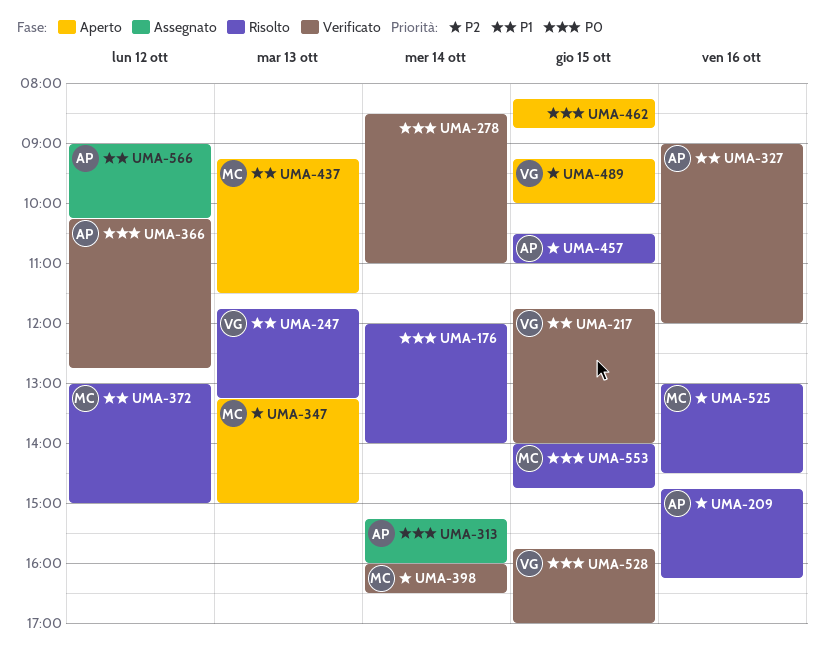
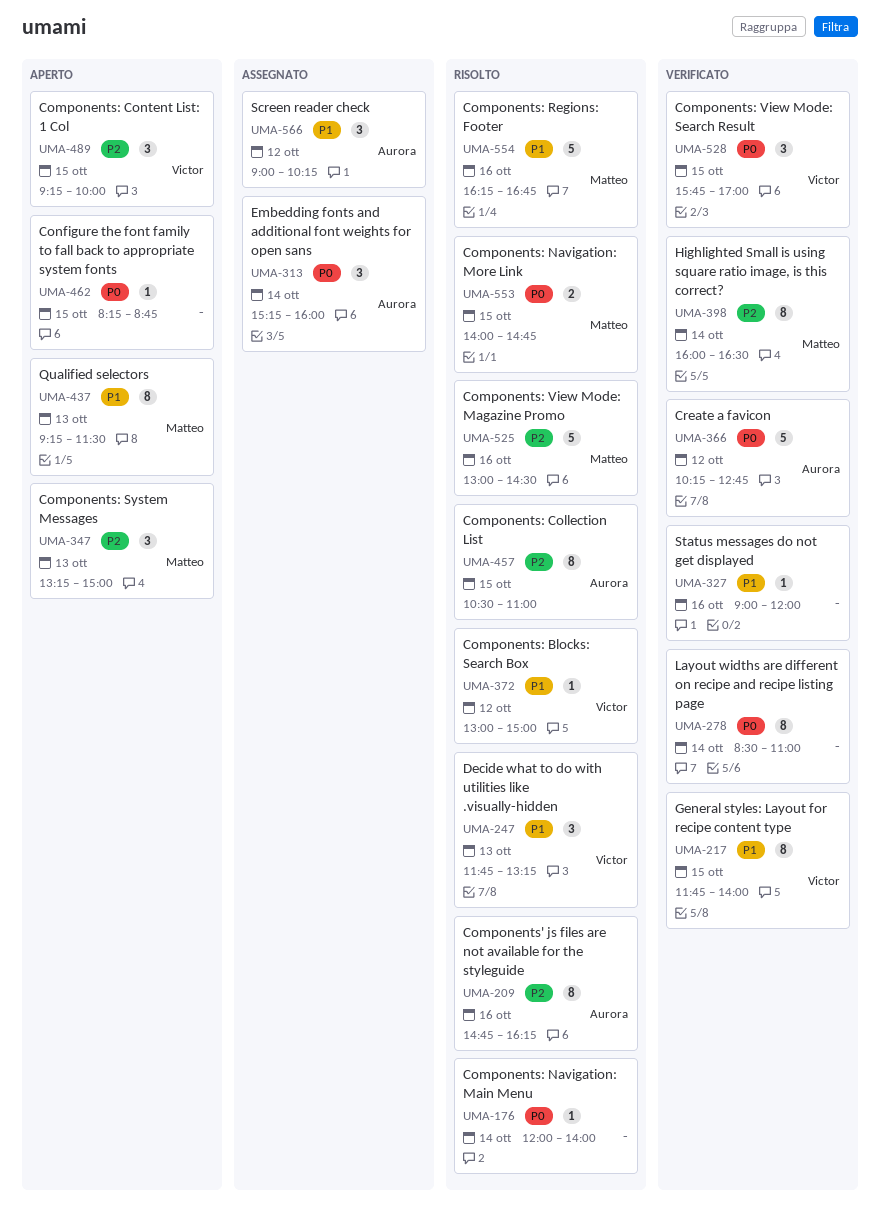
UMA-327, owner: Aurora -> none
UMA-372, owner: Matteo -> Victor
UMA-554: none -> present

